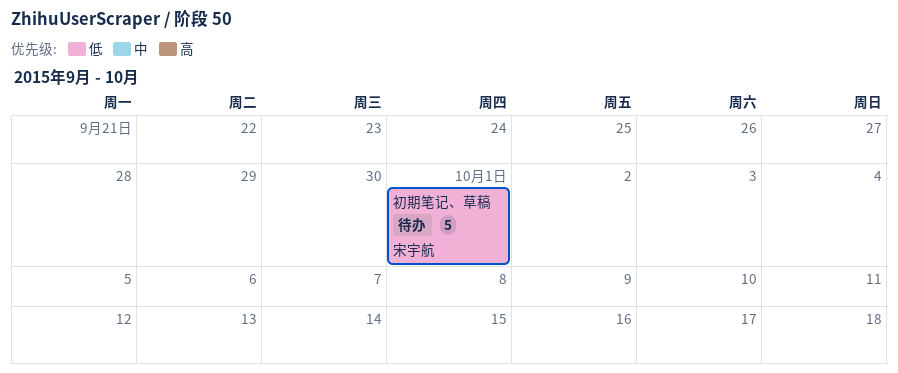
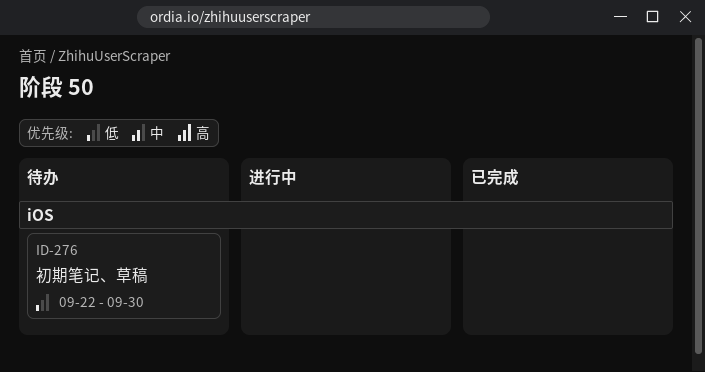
初期笔记、草稿, due: Oct 1 -> Sep 30

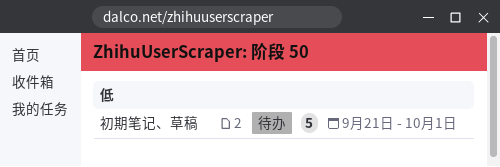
初期笔记、草稿, start: Sep 22 -> Sep 21
初期笔记、草稿, due: Sep 30 -> Oct 1

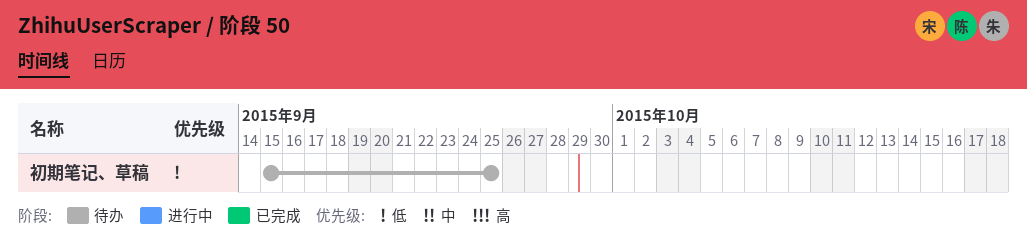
初期笔记、草稿, start: Sep 21 -> Sep 15
初期笔记、草稿, due: Oct 1 -> Sep 25

